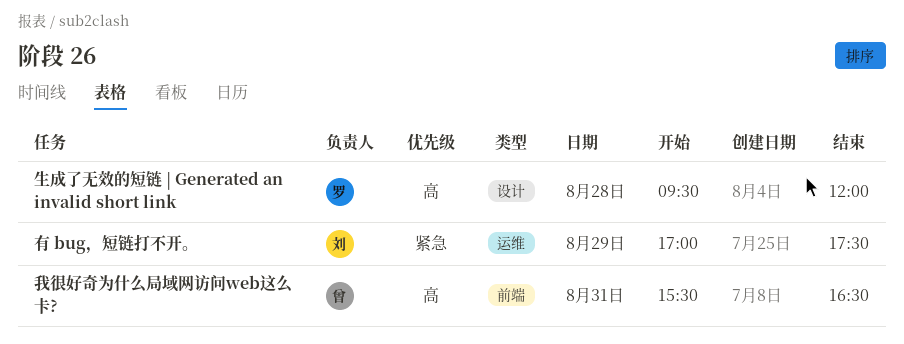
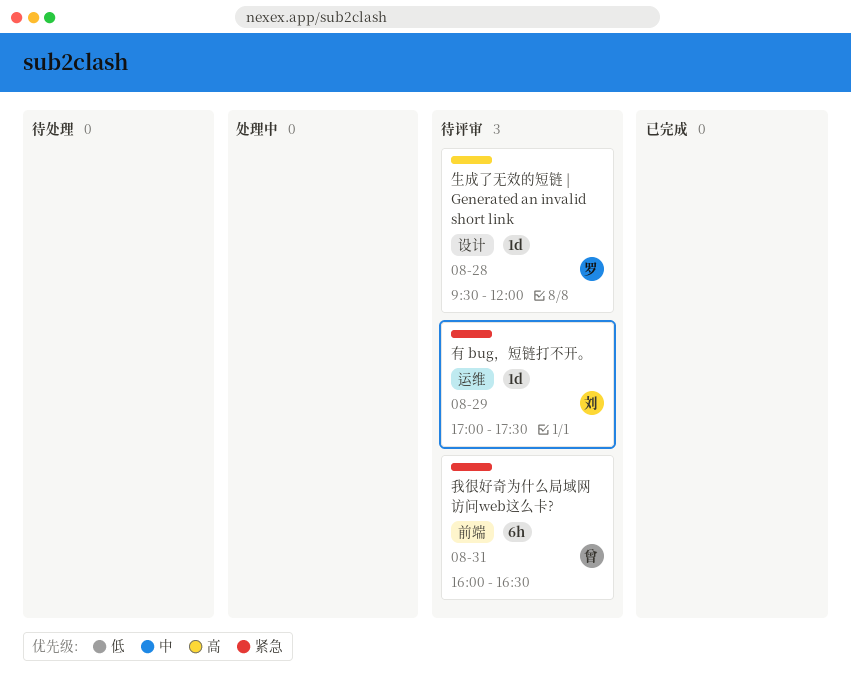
我很好奇为什么局域网访问web这么卡?, priority: 高 -> 紧急
我很好奇为什么局域网访问web这么卡?, begins: 15:30 -> 16:00

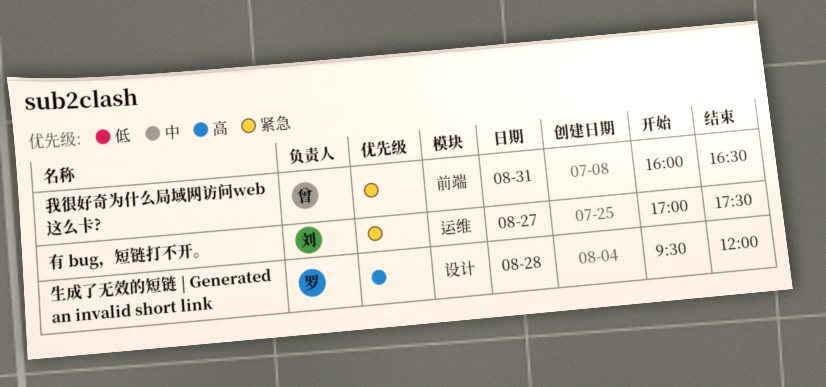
有 bug，短链打不开。, day: Aug 29 -> Aug 27

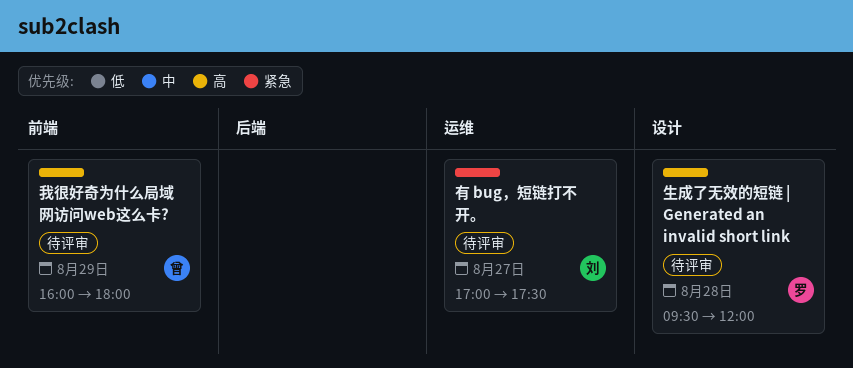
我很好奇为什么局域网访问web这么卡?, priority: 紧急 -> 高
我很好奇为什么局域网访问web这么卡?, day: Aug 31 -> Aug 29
我很好奇为什么局域网访问web这么卡?, ends: 16:30 -> 18:00

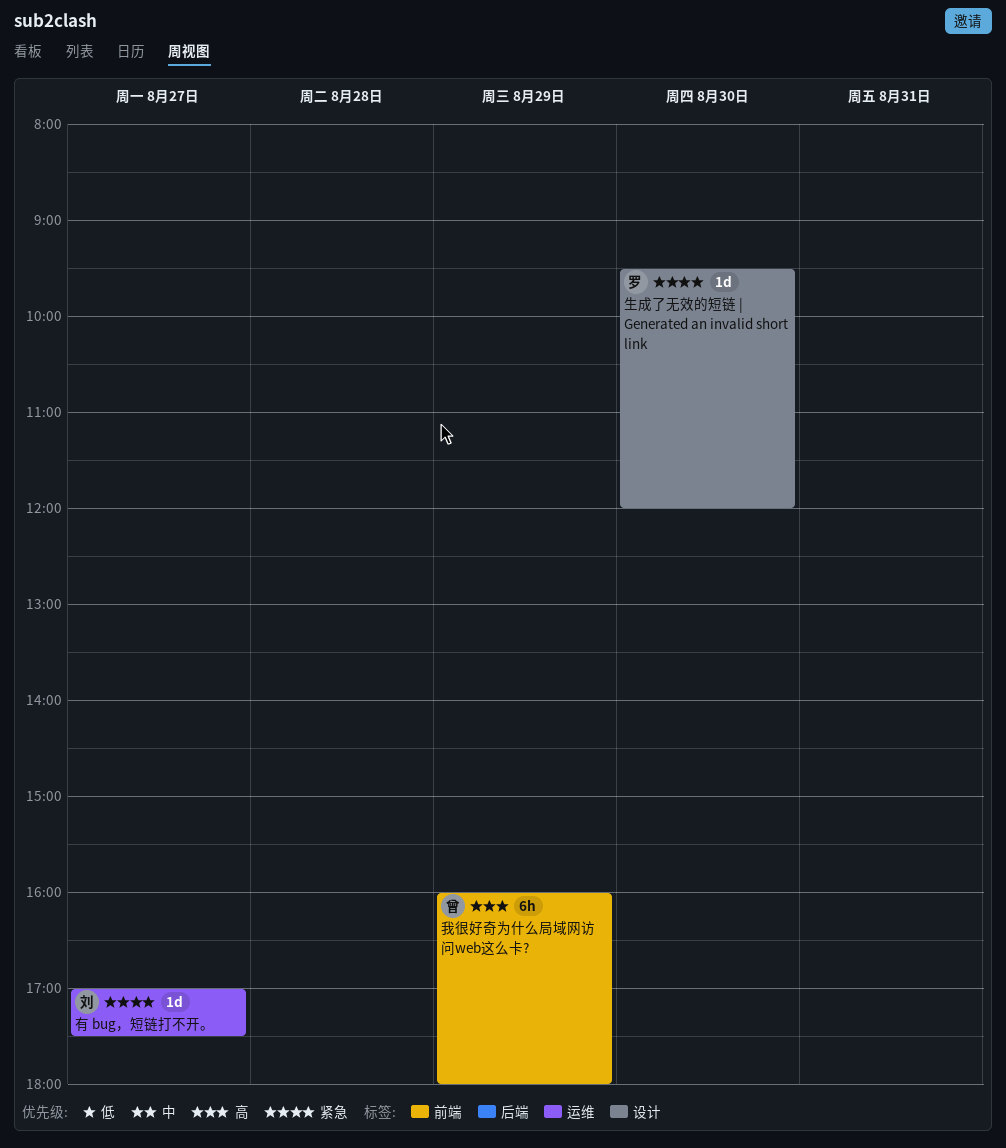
生成了无效的短链 | Generated an invalid short link, priority: 高 -> 紧急
生成了无效的短链 | Generated an invalid short link, day: Aug 28 -> Aug 30

